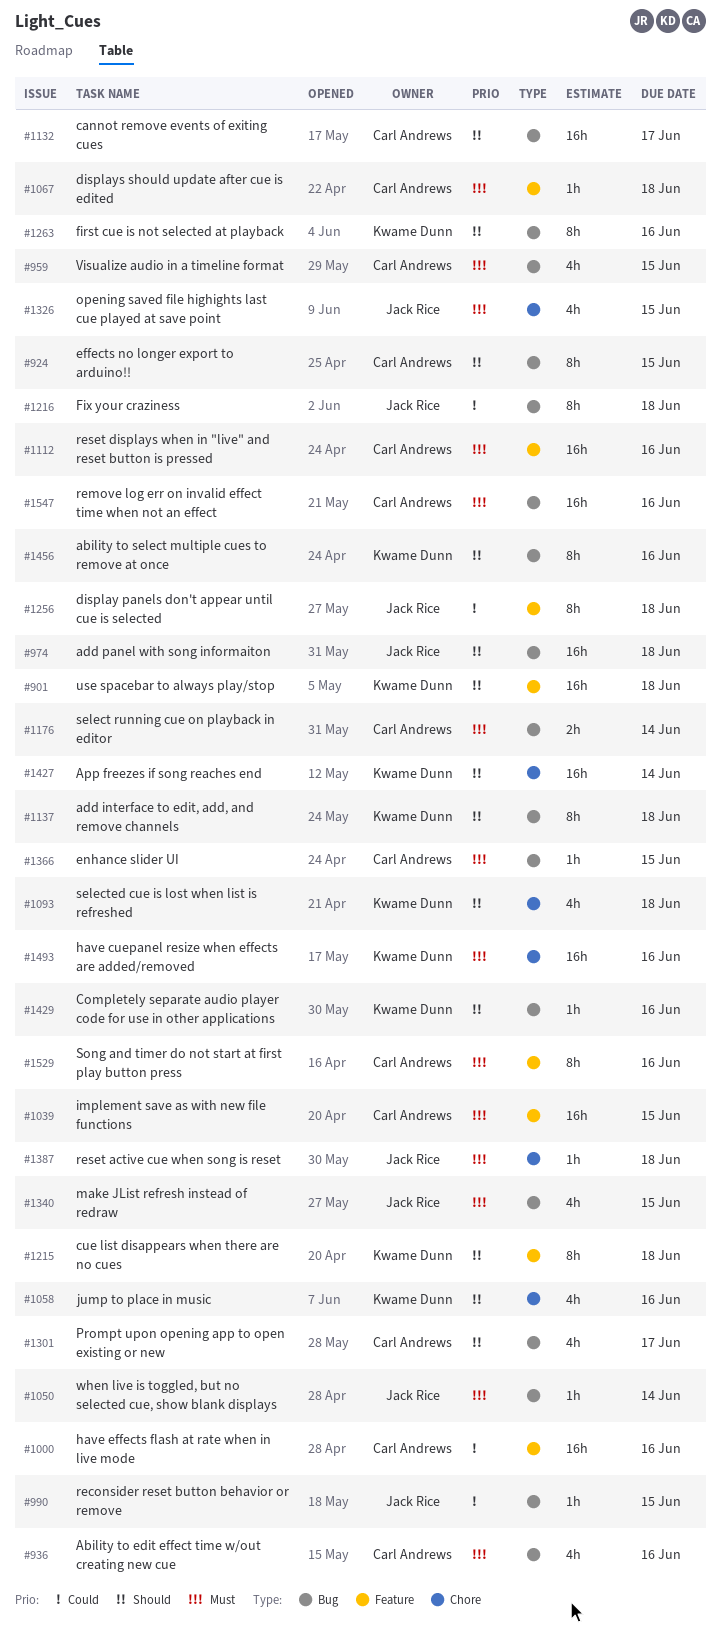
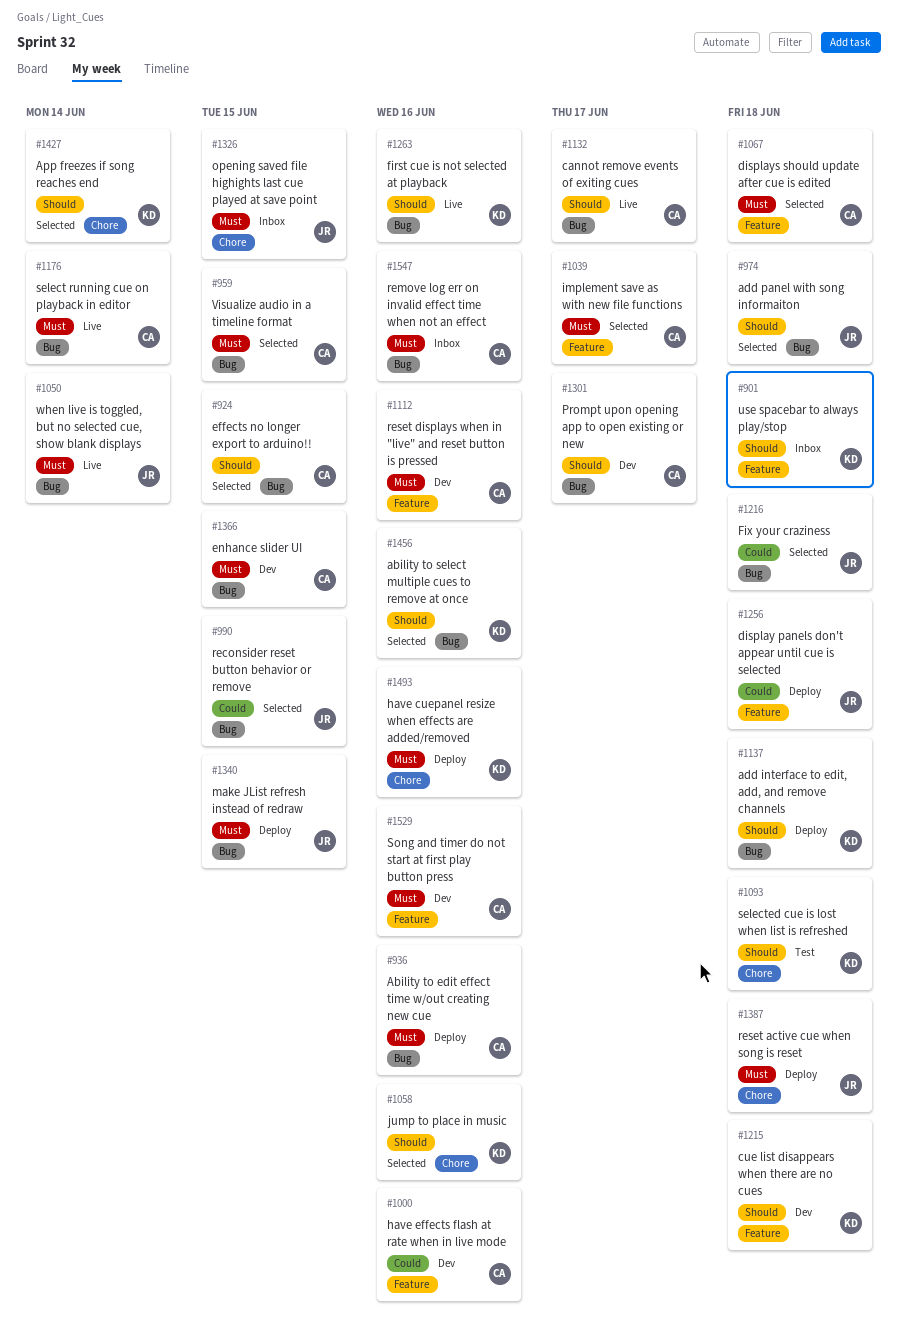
#1039, due: Jun 15 -> Jun 17
#1429: present -> none

